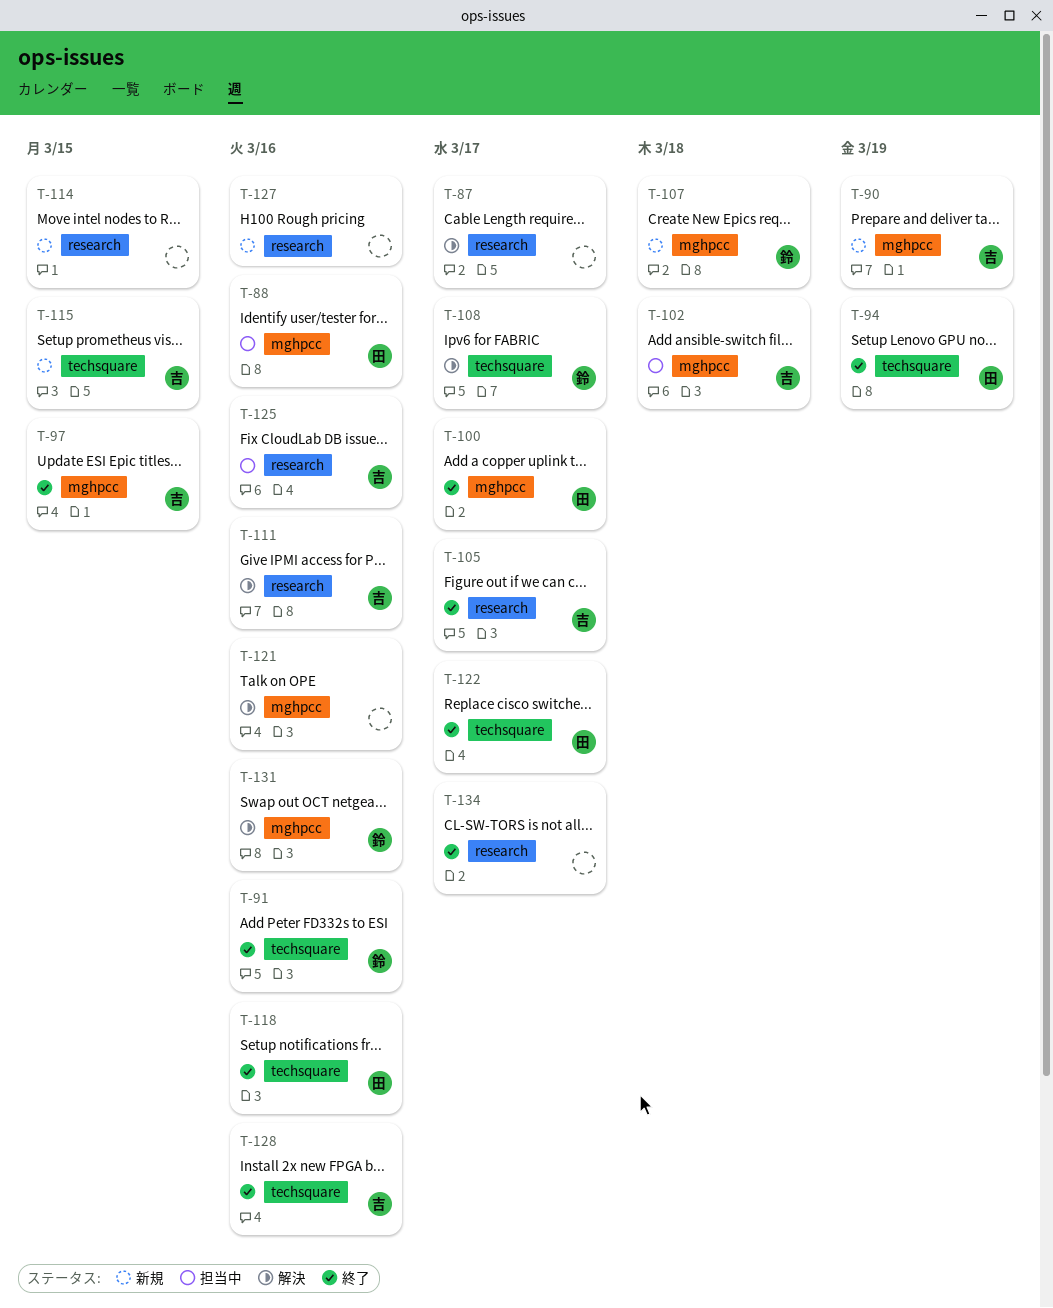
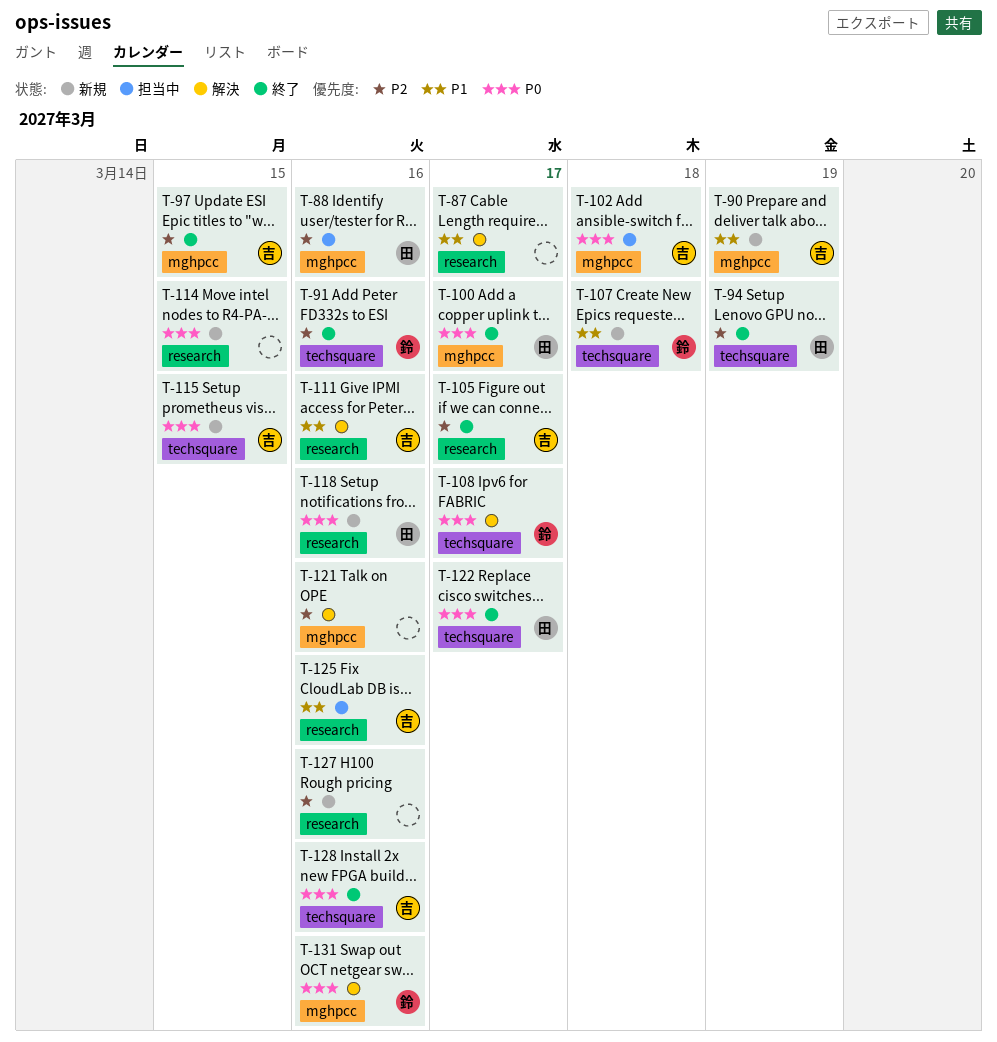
T-107, label: mghpcc -> techsquare
T-118, status: 終了 -> 新規
T-118, label: techsquare -> research
T-134: present -> none

